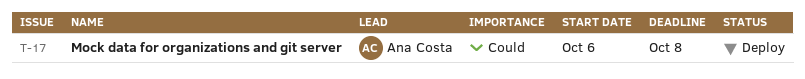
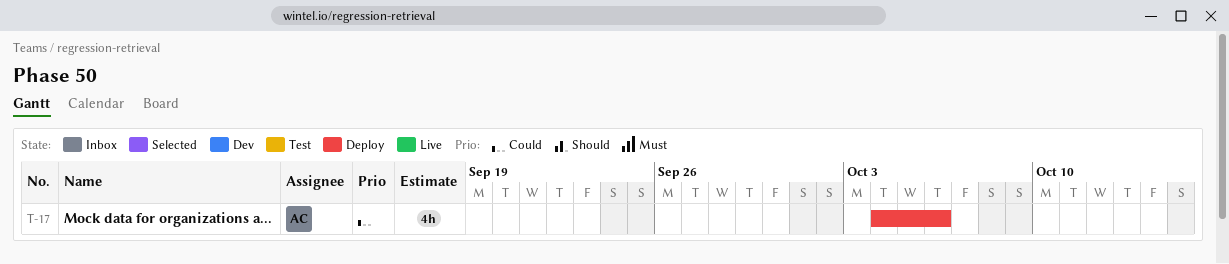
T-17, start: Oct 6 -> Oct 4
T-17, due: Oct 8 -> Oct 6

